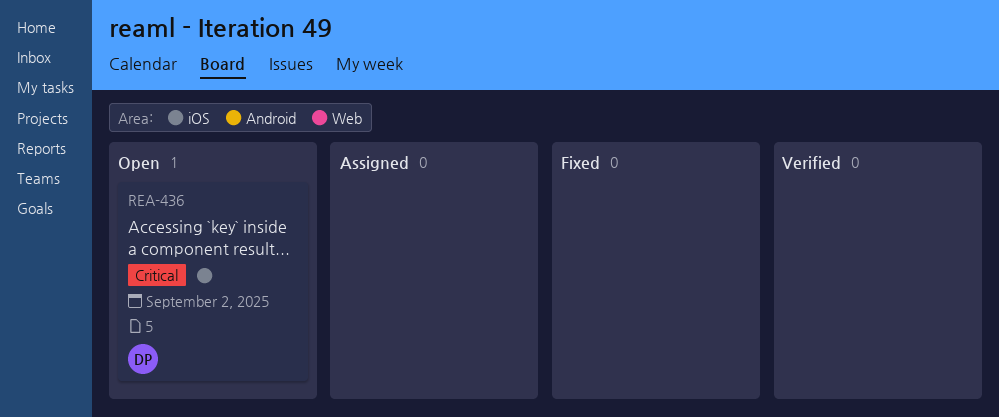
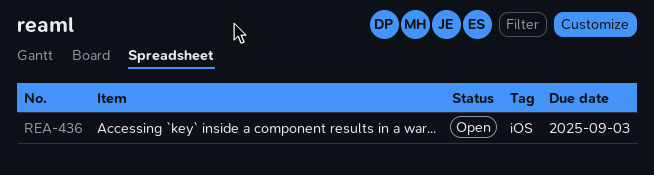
REA-436, due: Sep 2 -> Sep 3

